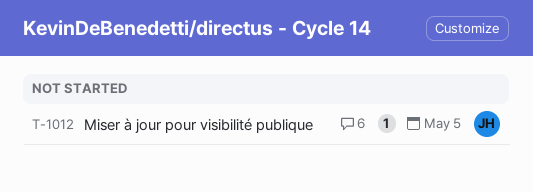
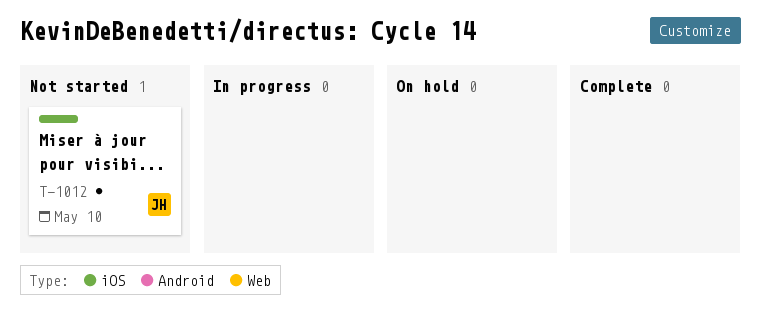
T-1012, due: May 5 -> May 10

